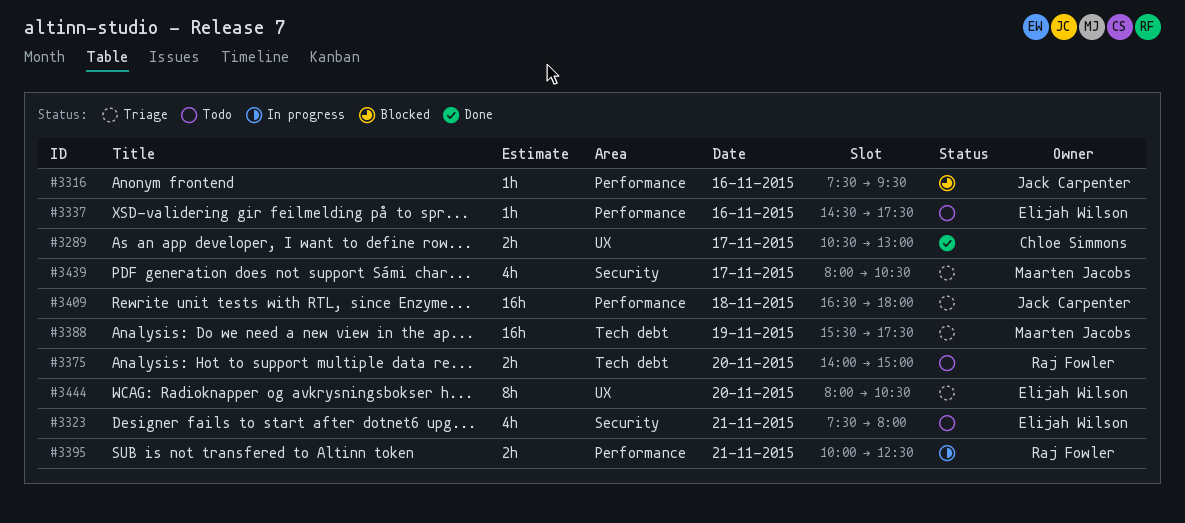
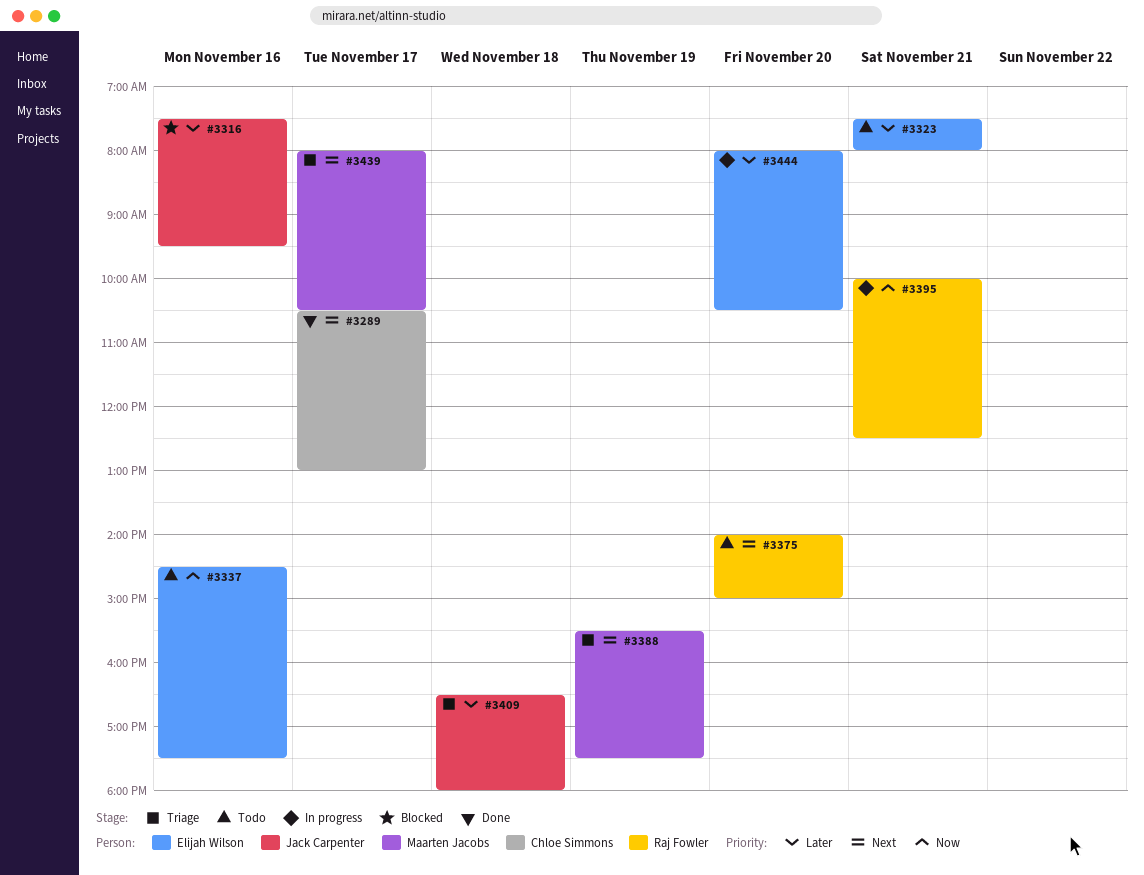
#3444, status: Triage -> In progress

